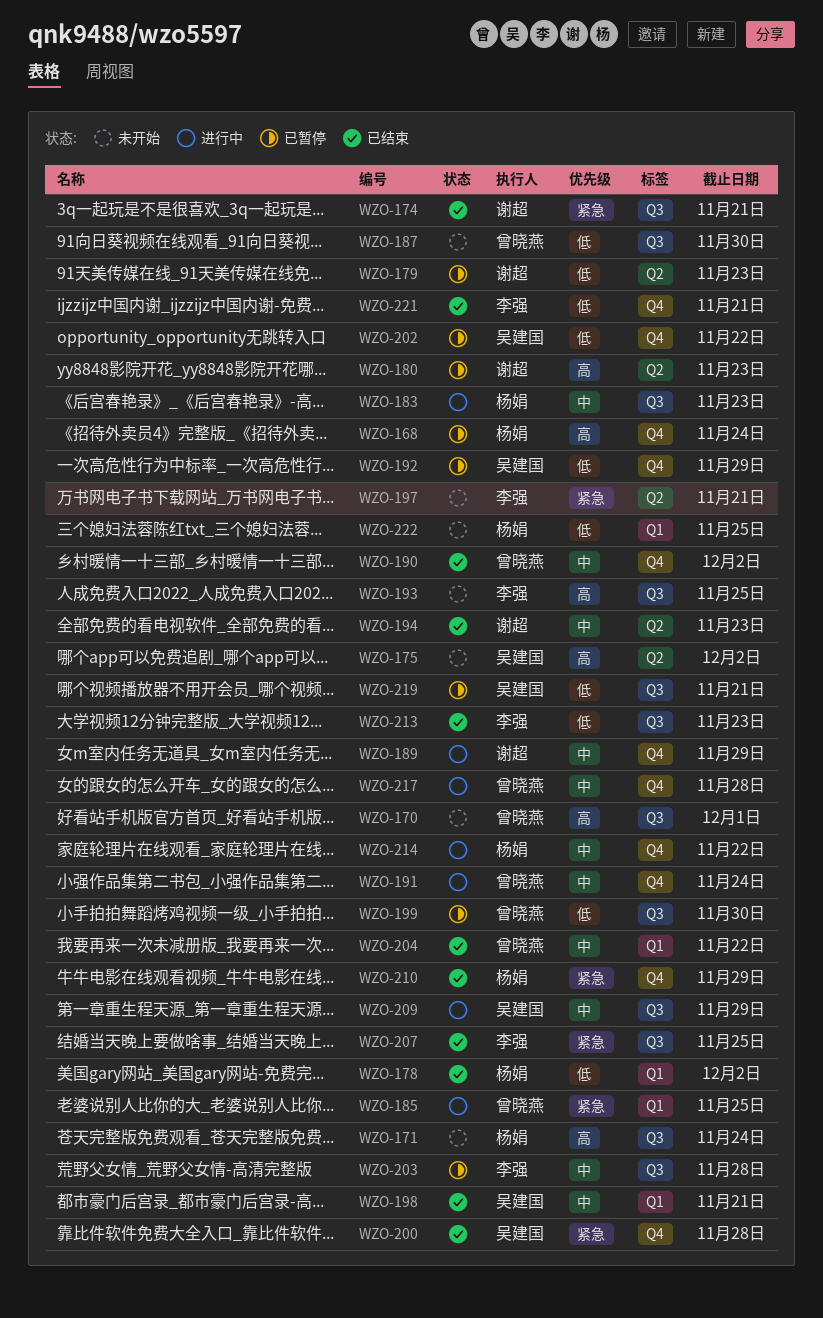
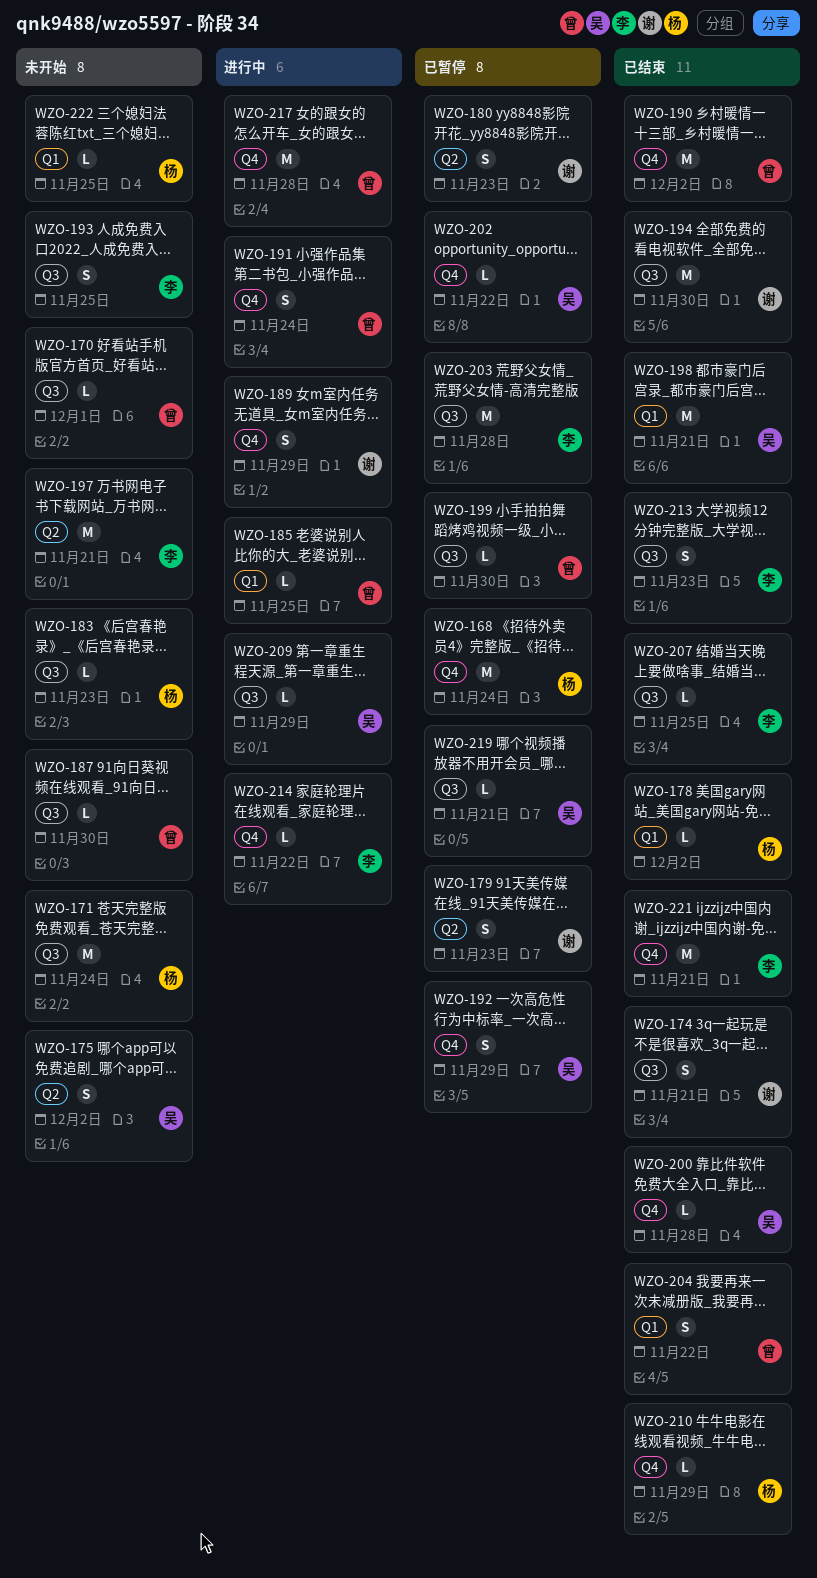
WZO-183, status: 进行中 -> 未开始
WZO-194, label: Q2 -> Q3
WZO-194, due: Nov 23 -> Nov 30
WZO-214, owner: 杨娟 -> 李强

